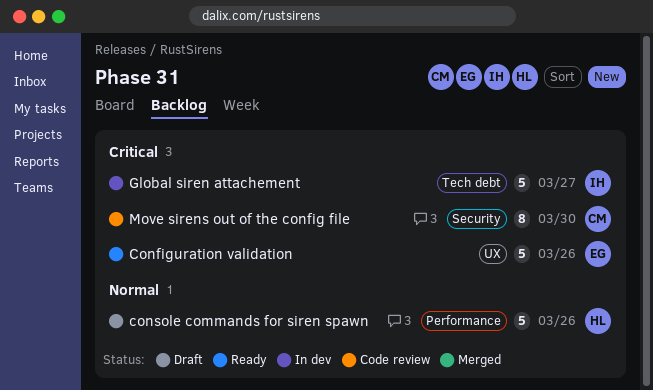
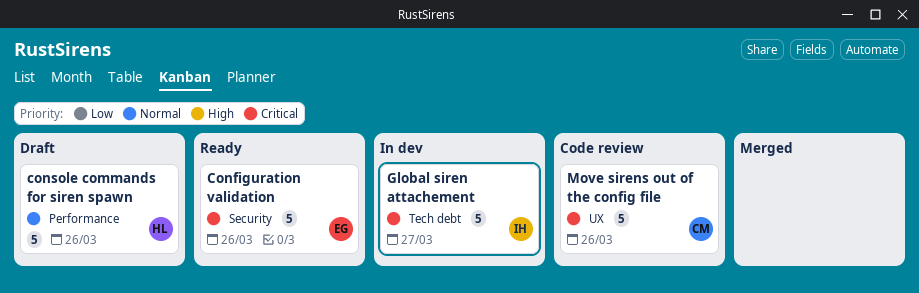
Configuration validation, label: UX -> Security
Move sirens out of the config file, label: Security -> UX
Move sirens out of the config file, estimate: 8 -> 5
Move sirens out of the config file, due: Mar 30 -> Mar 26

